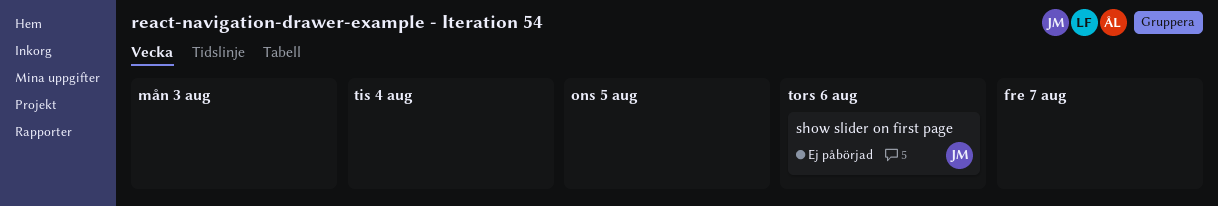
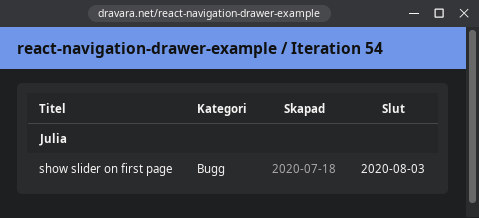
show slider on first page, due: Aug 6 -> Aug 3

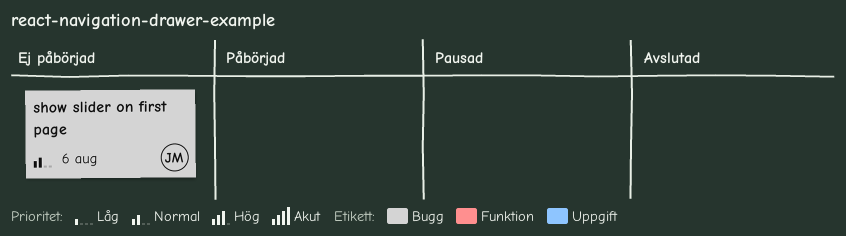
show slider on first page, due: Aug 3 -> Aug 6

